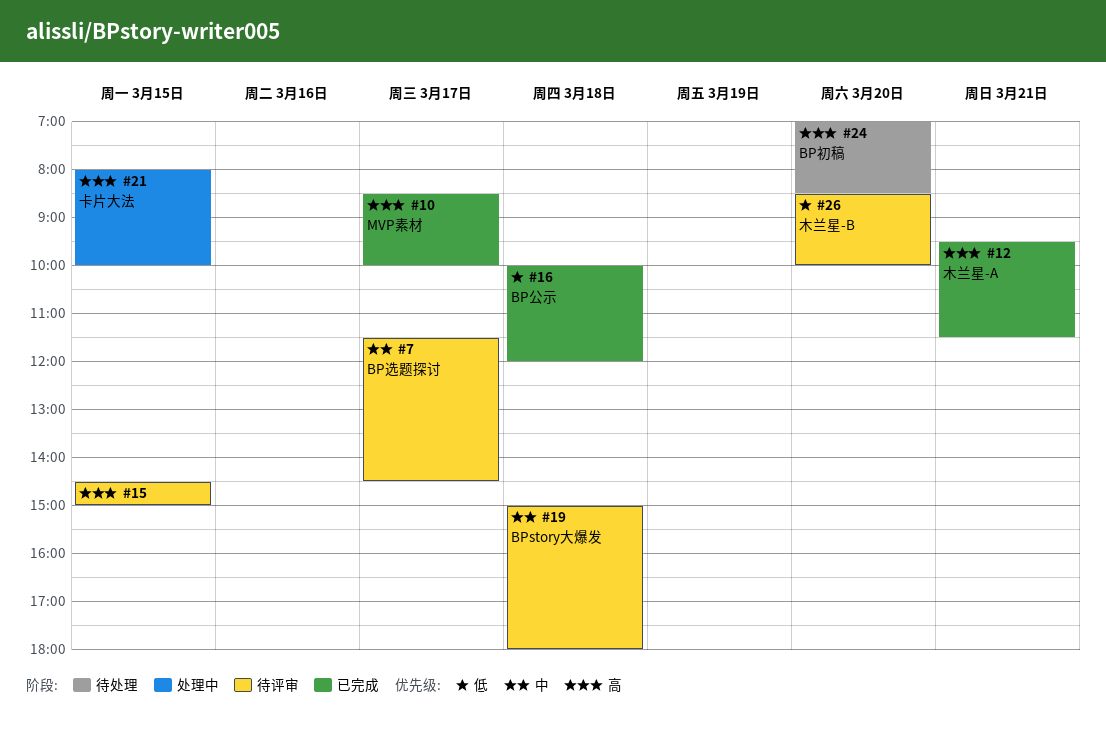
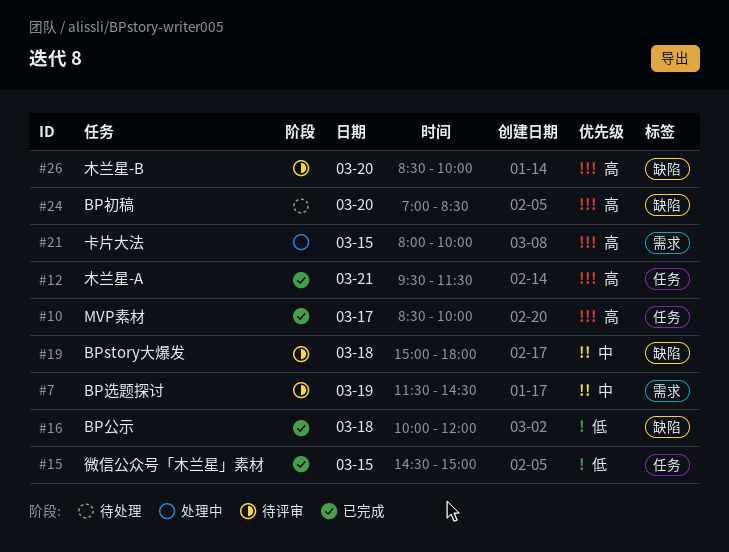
#7, day: Mar 17 -> Mar 19
#15, status: 待评审 -> 已完成
#15, priority: 高 -> 低
#26, priority: 低 -> 高

